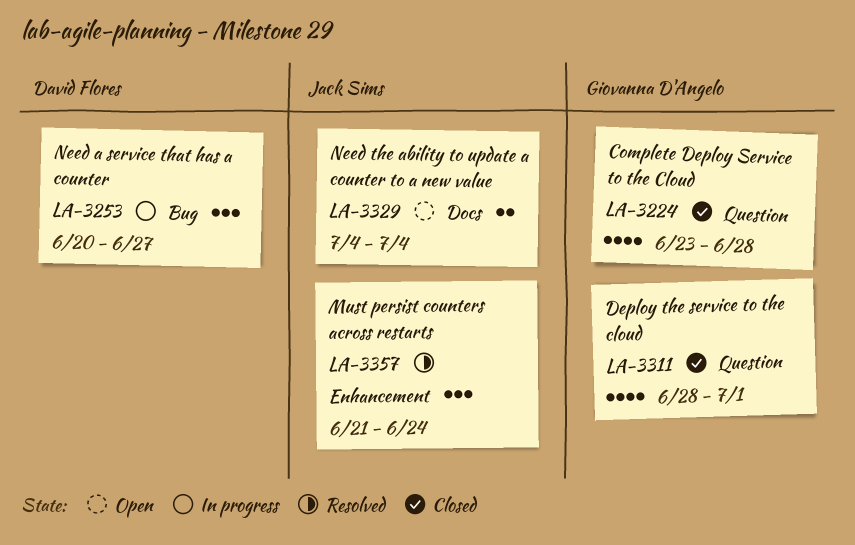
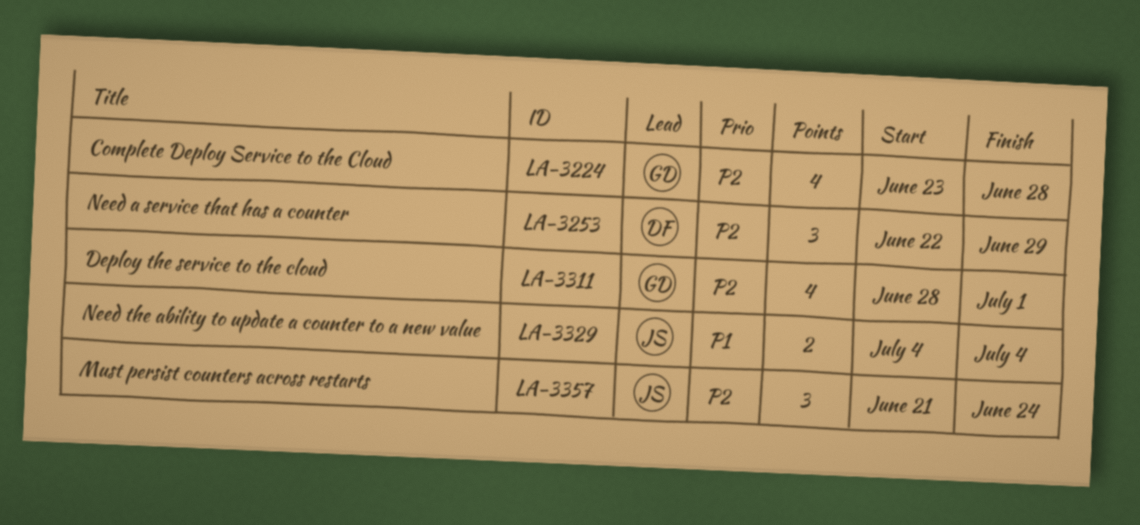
LA-3253, start: Jun 20 -> Jun 22
LA-3253, due: Jun 27 -> Jun 29

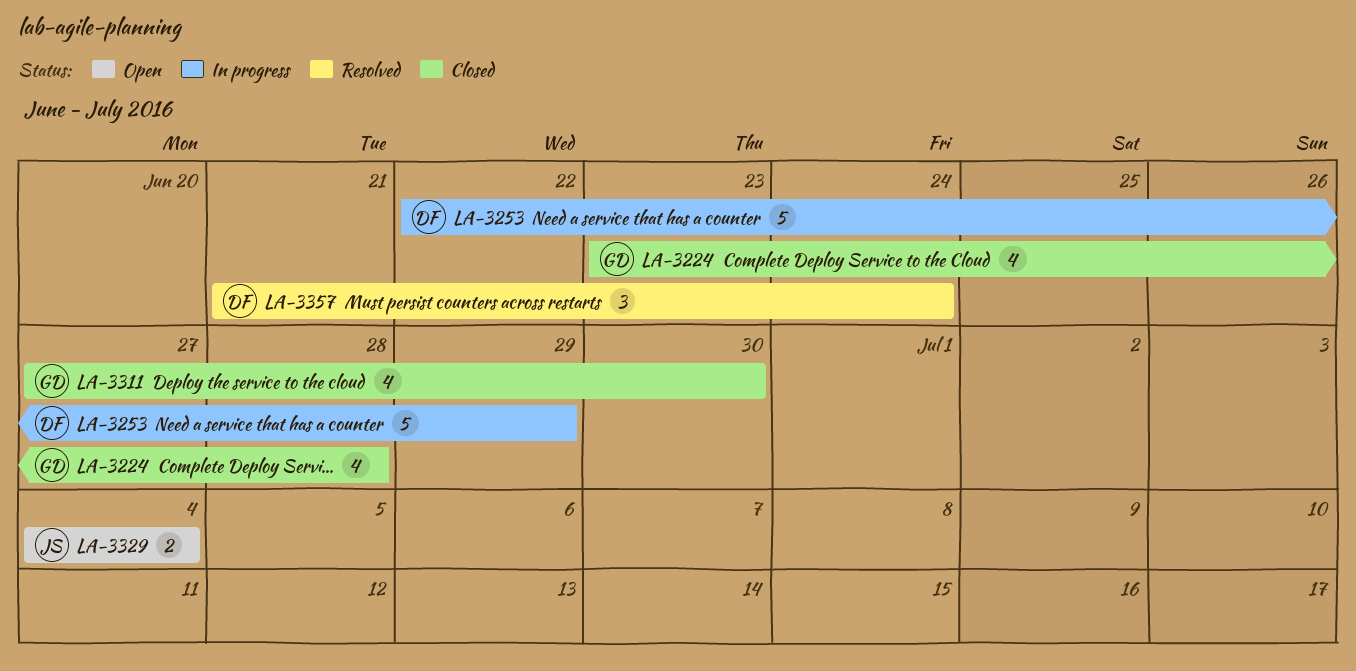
LA-3253, estimate: 3 -> 5
LA-3311, start: Jun 28 -> Jun 27
LA-3311, due: Jul 1 -> Jun 30
LA-3357, owner: JS -> DF

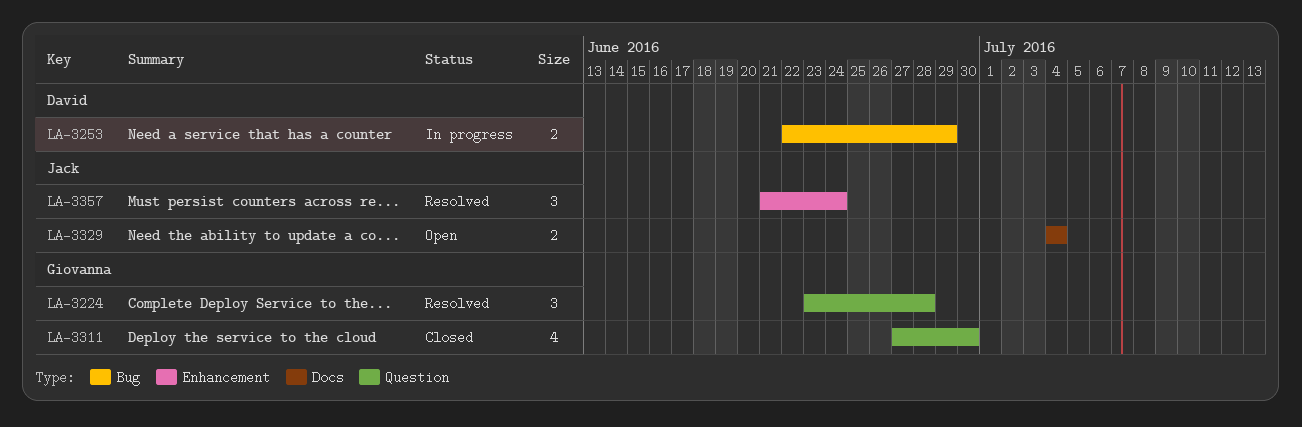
LA-3224, status: Closed -> Resolved
LA-3224, estimate: 4 -> 3
LA-3253, estimate: 5 -> 2
LA-3357, owner: David -> Jack

